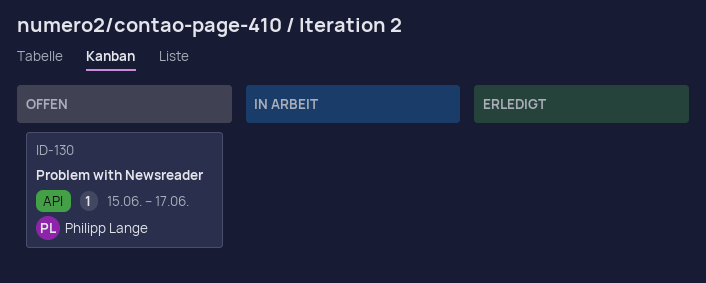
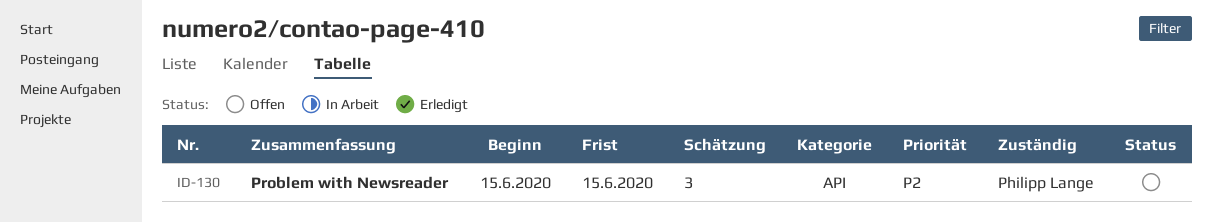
ID-130, estimate: 1 -> 3
ID-130, due: Jun 17 -> Jun 15

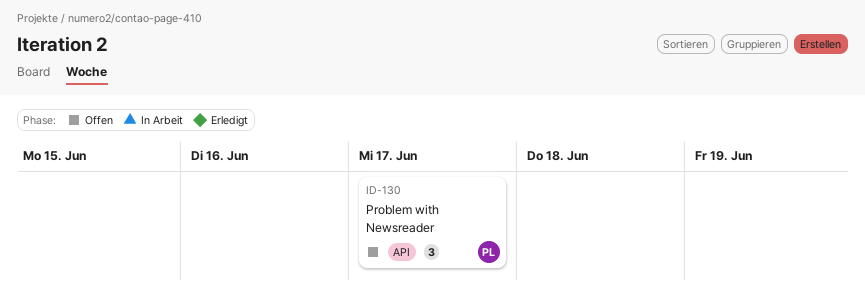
ID-130, due: Jun 15 -> Jun 17

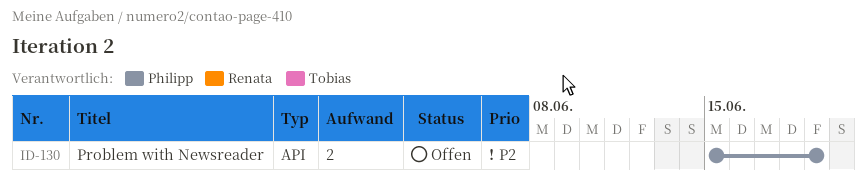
ID-130, estimate: 3 -> 2
ID-130, due: Jun 17 -> Jun 19

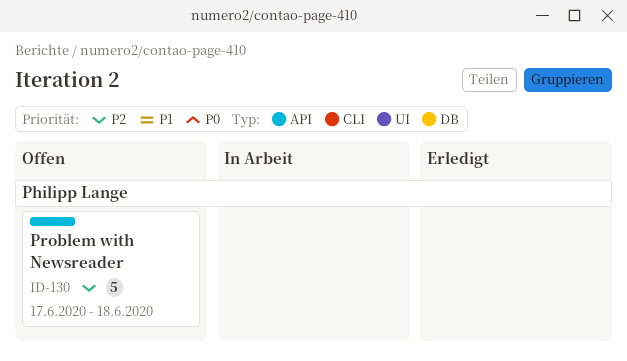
ID-130, estimate: 2 -> 5
ID-130, start: Jun 15 -> Jun 17
ID-130, due: Jun 19 -> Jun 18

